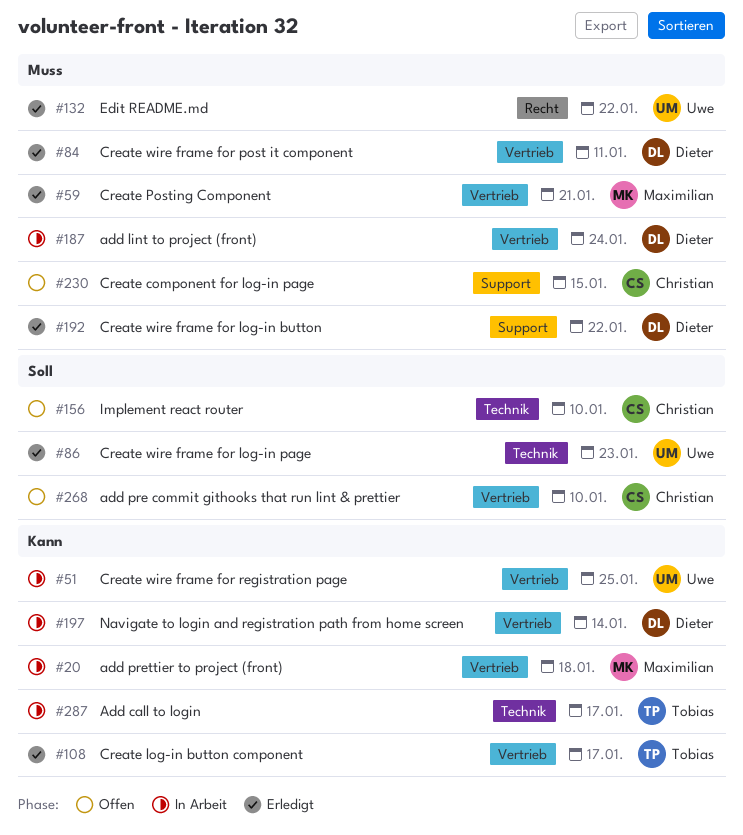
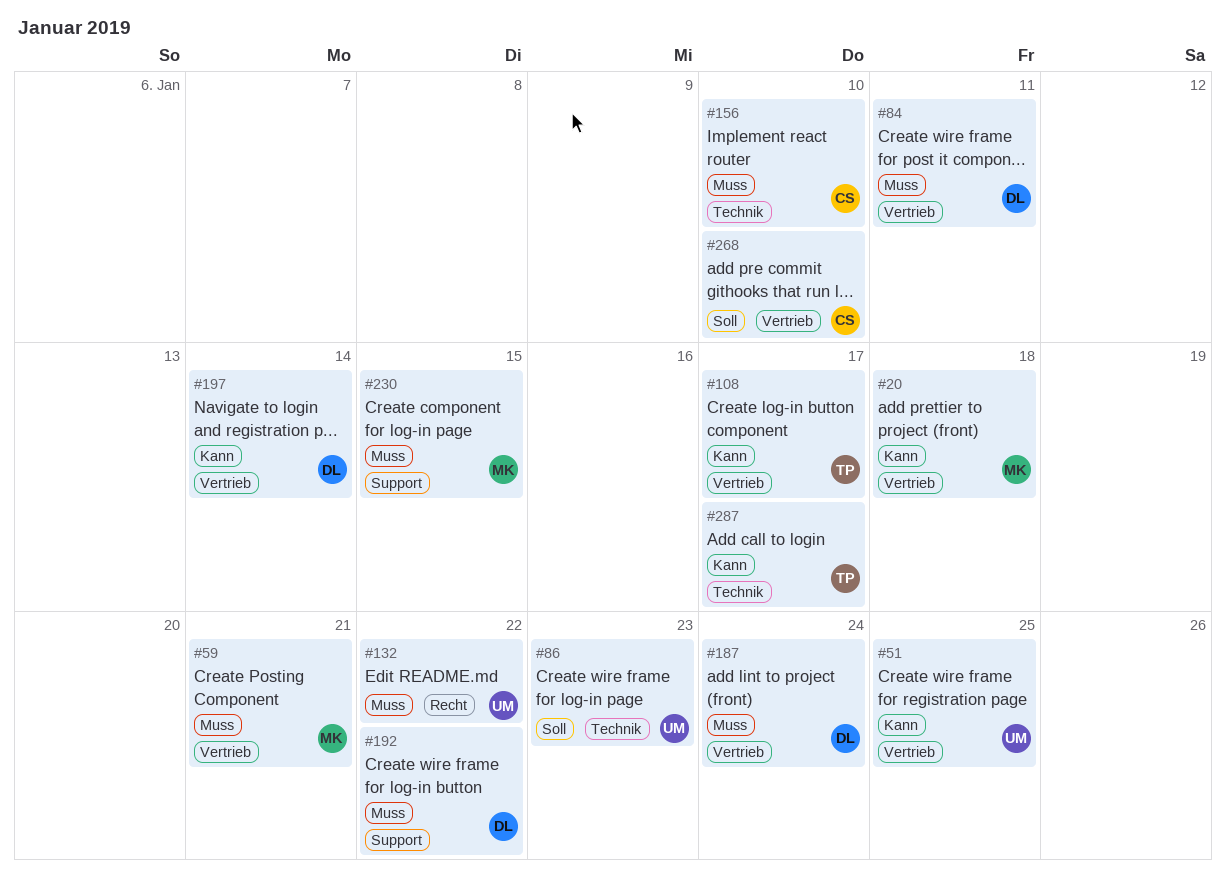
#156, priority: Soll -> Muss
#230, owner: Christian -> Maximilian

